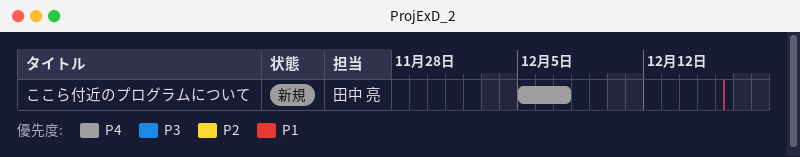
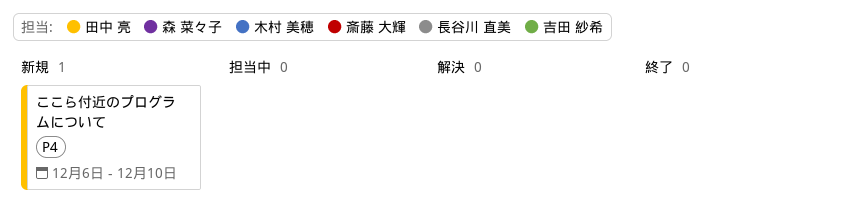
ここら付近のプログラムについて, start: Dec 5 -> Dec 6
ここら付近のプログラムについて, due: Dec 7 -> Dec 10

